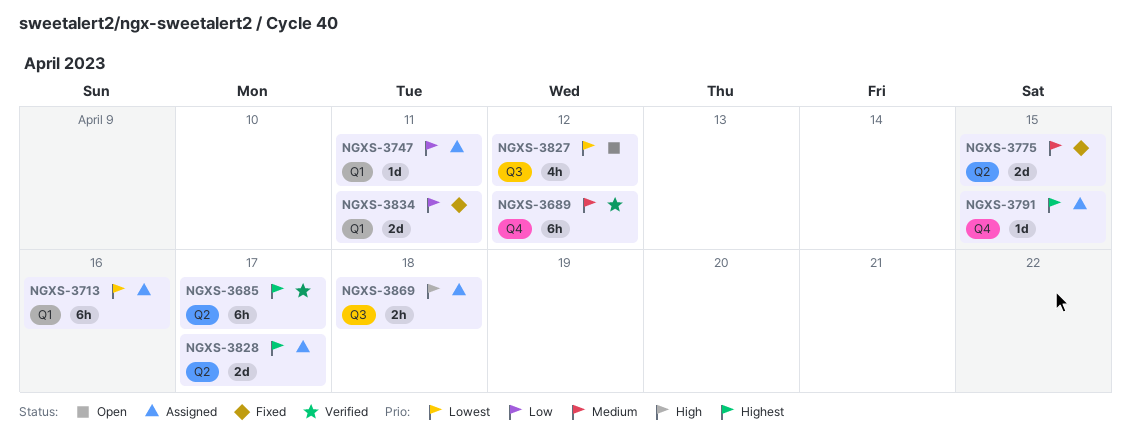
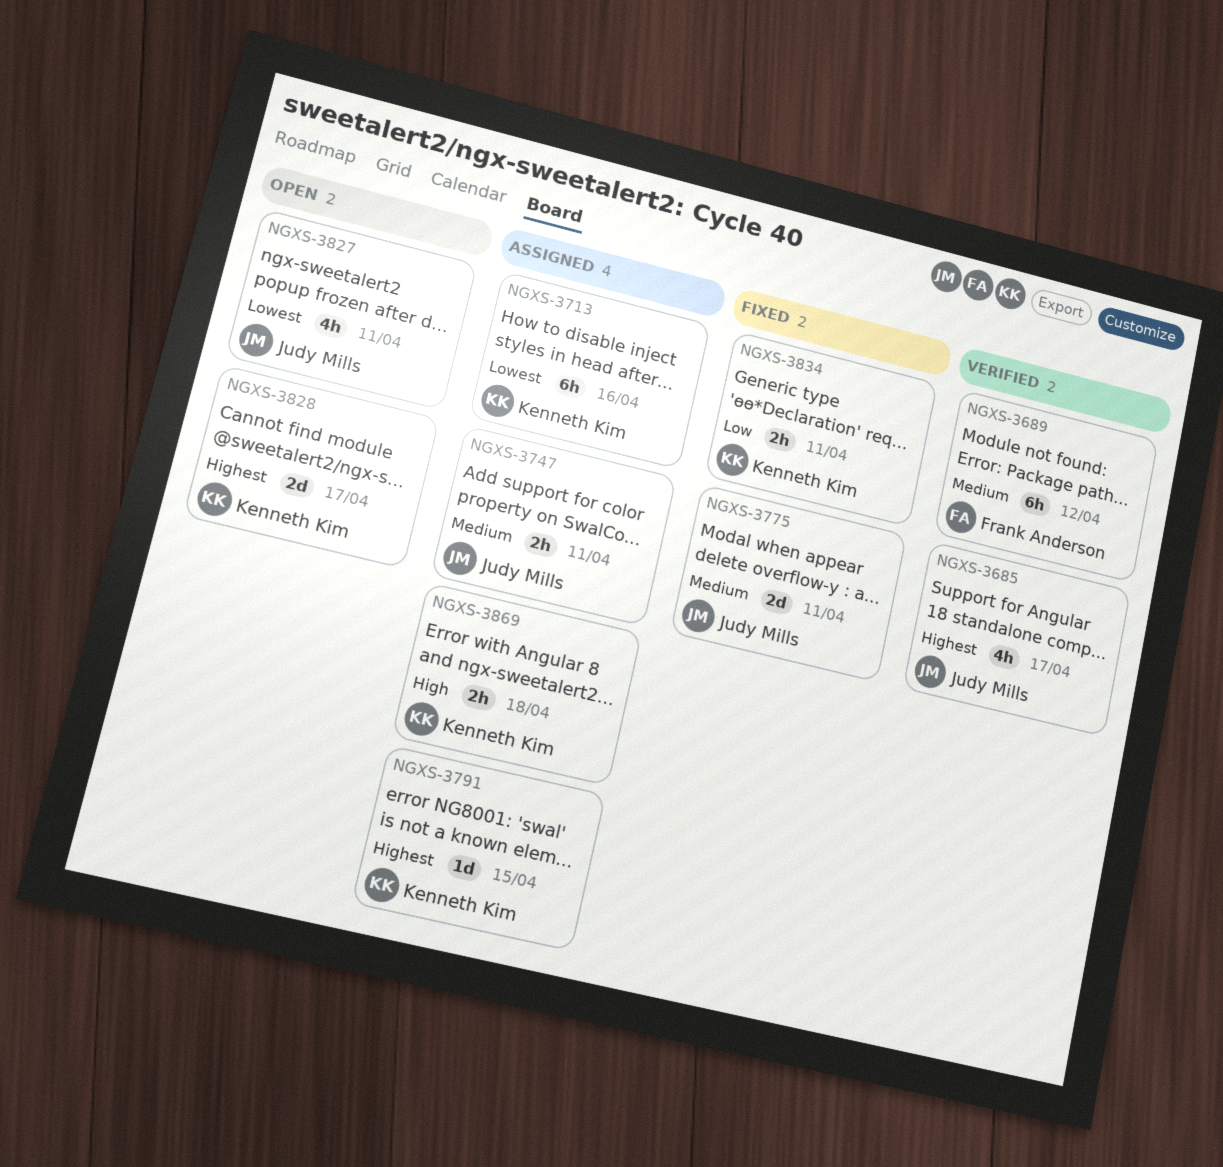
NGXS-3685, estimate: 6h -> 4h
NGXS-3747, priority: Low -> Medium
NGXS-3747, estimate: 1d -> 2h
NGXS-3775, due: Apr 15 -> Apr 11
NGXS-3827, due: Apr 12 -> Apr 11
NGXS-3828, status: Assigned -> Open
NGXS-3834, estimate: 2d -> 2h

